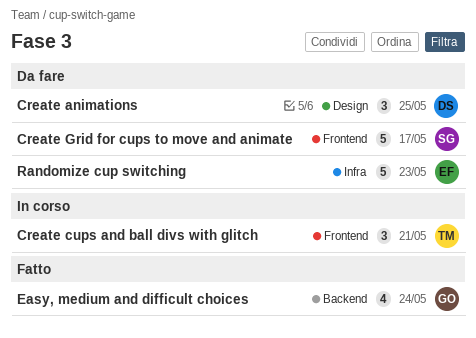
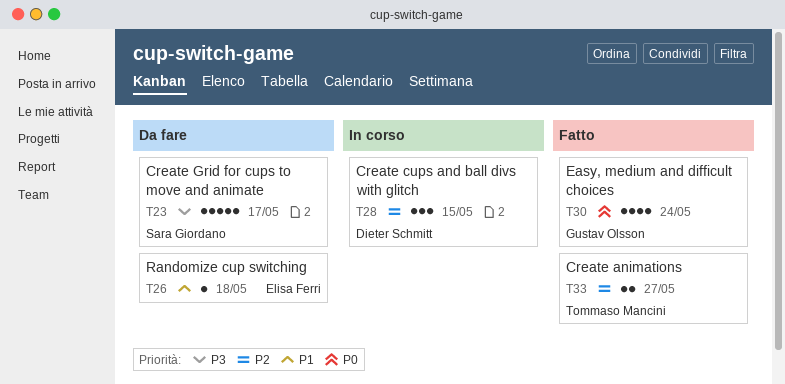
Create animations, status: Da fare -> Fatto
Create animations, owner: Dieter Schmitt -> Tommaso Mancini
Create animations, estimate: 3 -> 2
Create animations, due: May 25 -> May 27
Create cups and ball divs with glitch, owner: Tommaso Mancini -> Dieter Schmitt
Create cups and ball divs with glitch, due: May 21 -> May 15
Randomize cup switching, estimate: 5 -> 1
Randomize cup switching, due: May 23 -> May 18

